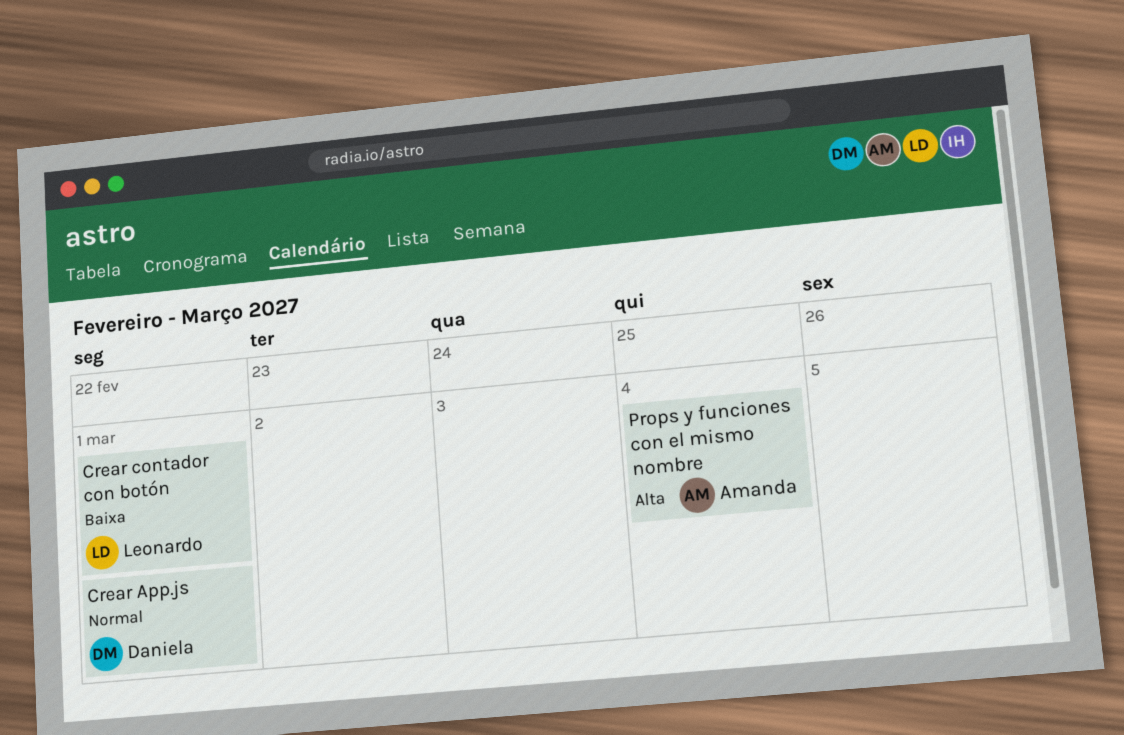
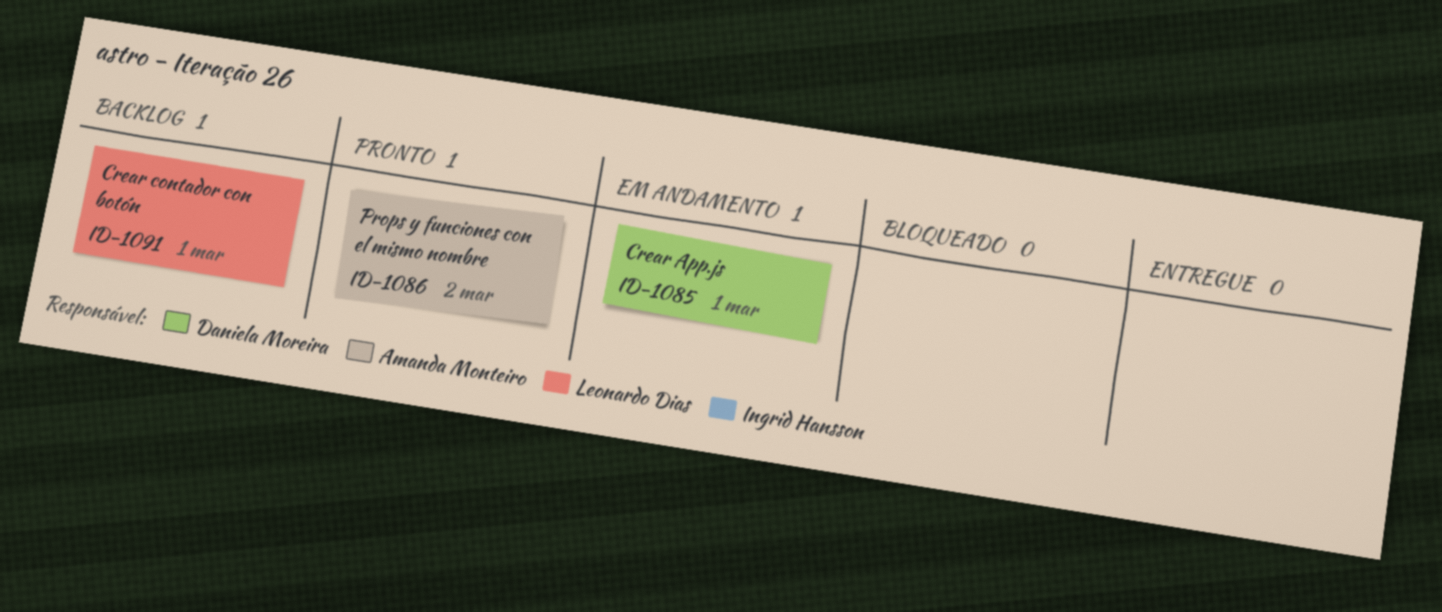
Props y funciones con el mismo nombre, due: Mar 4 -> Mar 2

